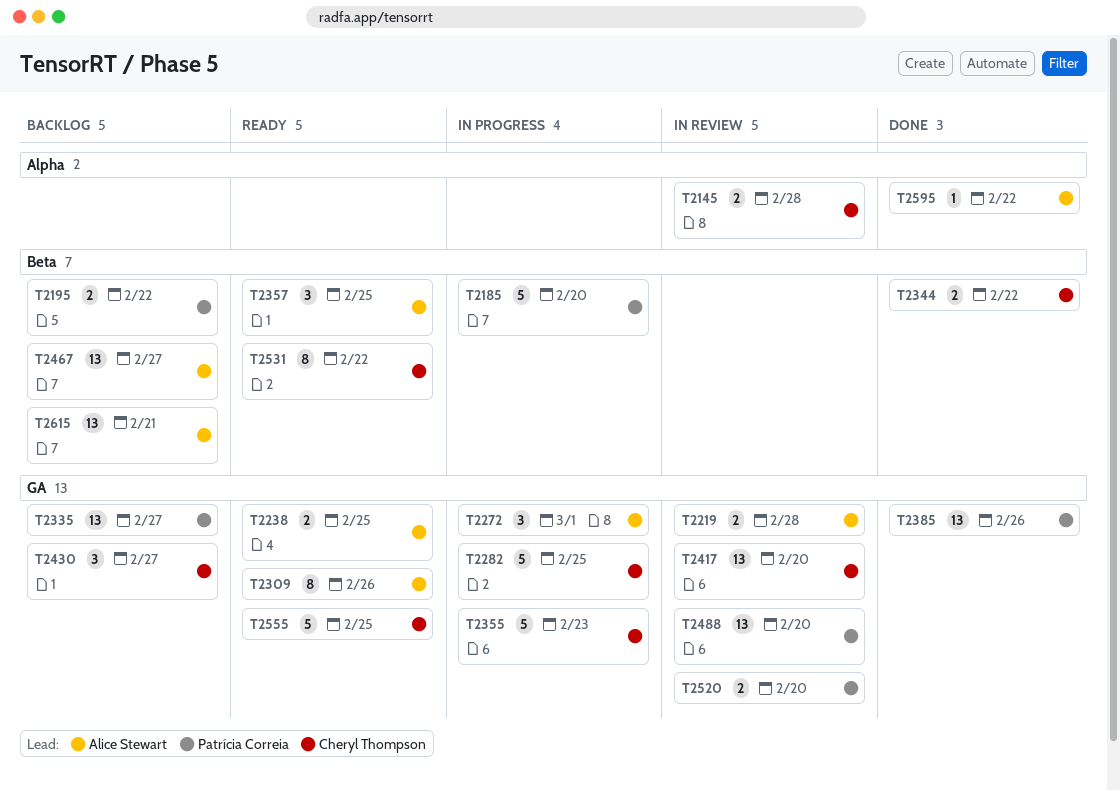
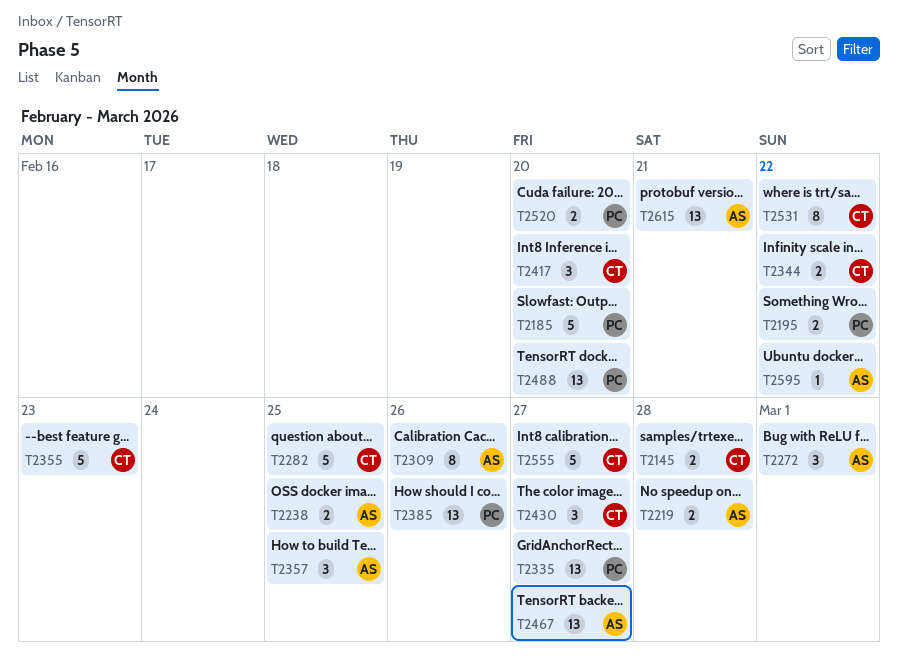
T2417, estimate: 13 -> 3
T2555, due: Feb 25 -> Feb 27

